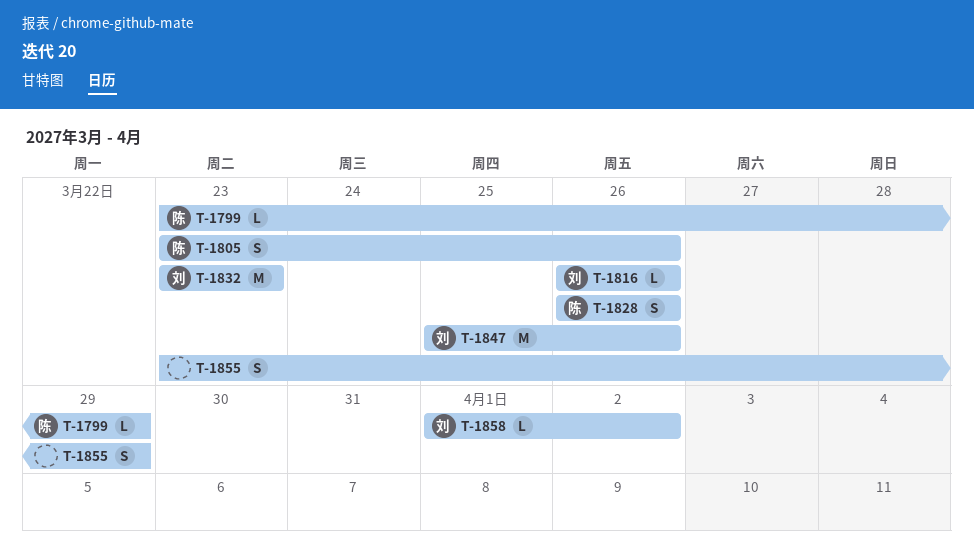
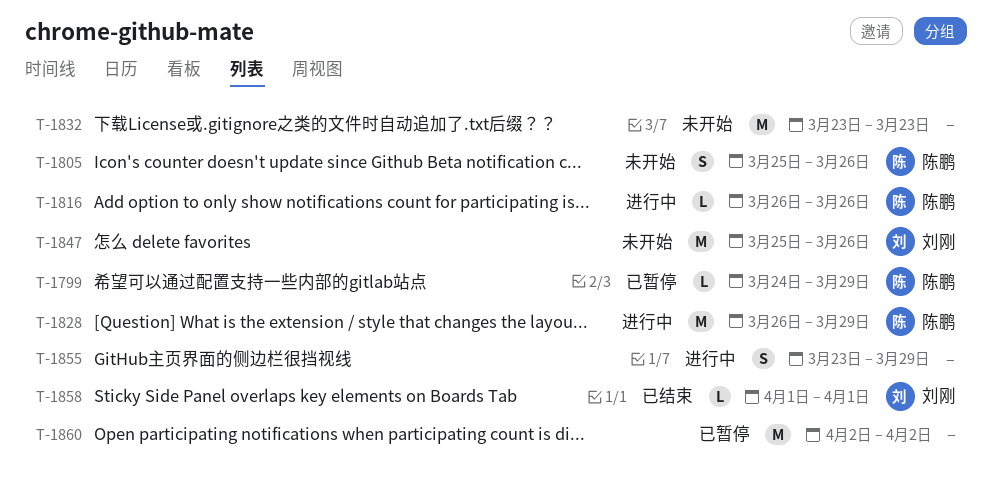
T-1799, start: Mar 23 -> Mar 24
T-1805, start: Mar 23 -> Mar 25
T-1816, owner: 刘刚 -> 陈鹏
T-1828, estimate: S -> M
T-1828, due: Mar 26 -> Mar 29
T-1832, owner: 刘刚 -> none
T-1858, due: Apr 2 -> Apr 1
T-1860: none -> present

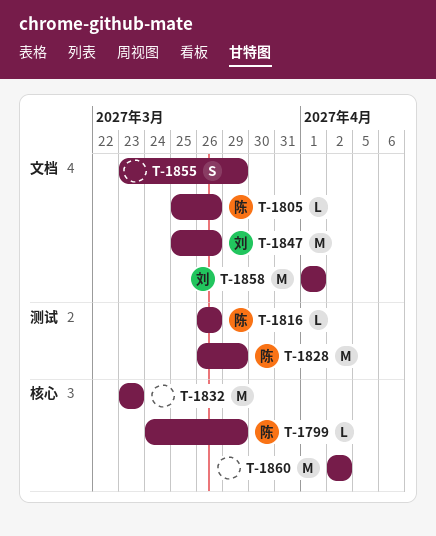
T-1805, estimate: S -> L
T-1858, estimate: L -> M

